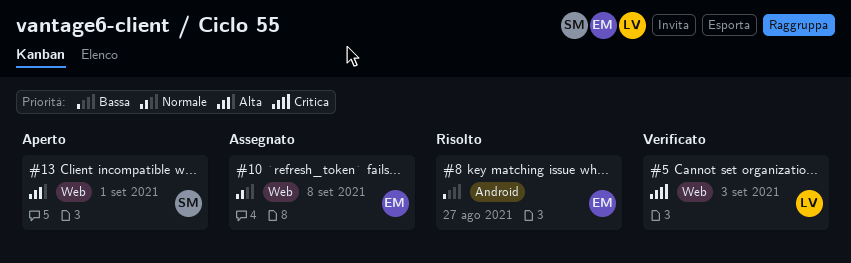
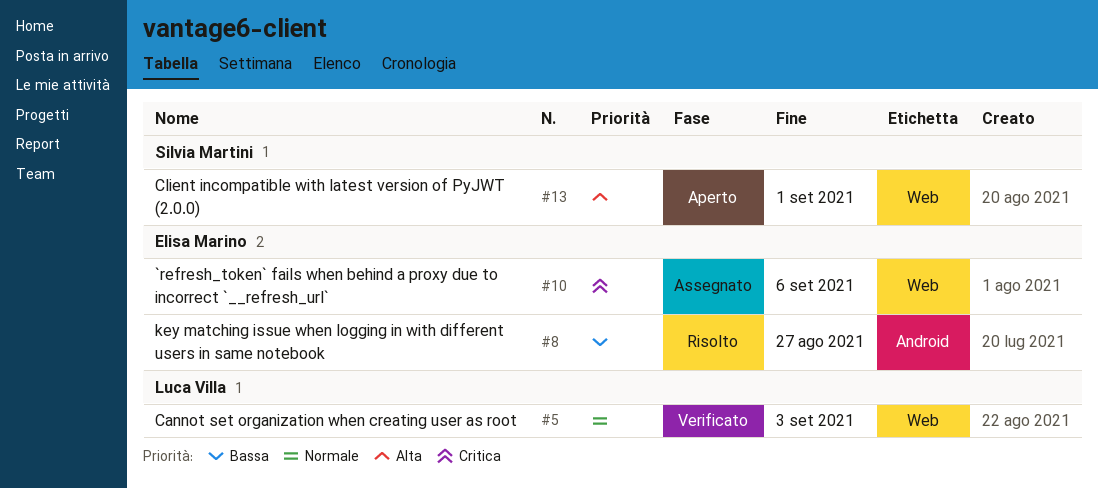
#5, priority: Critica -> Normale
#10, priority: Normale -> Critica
#10, due: Sep 8 -> Sep 6

